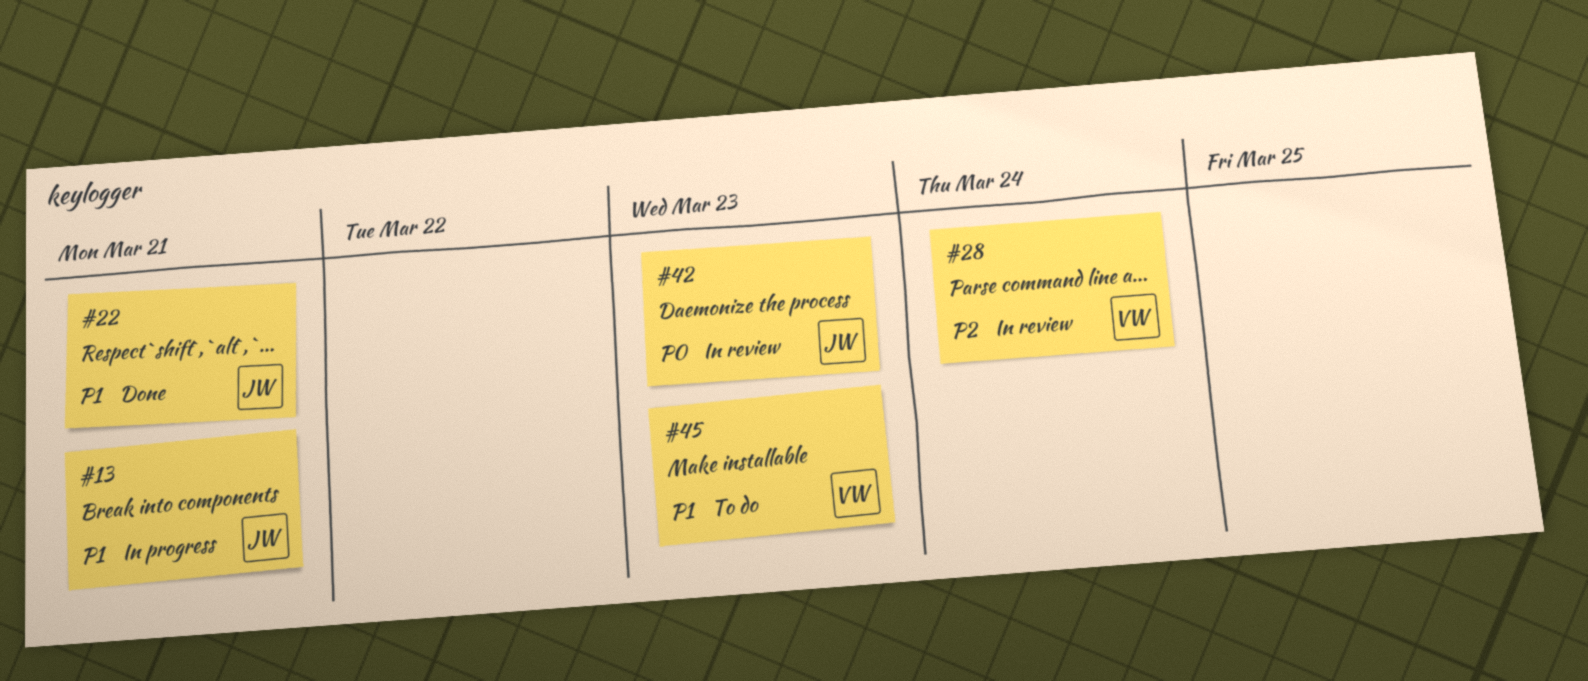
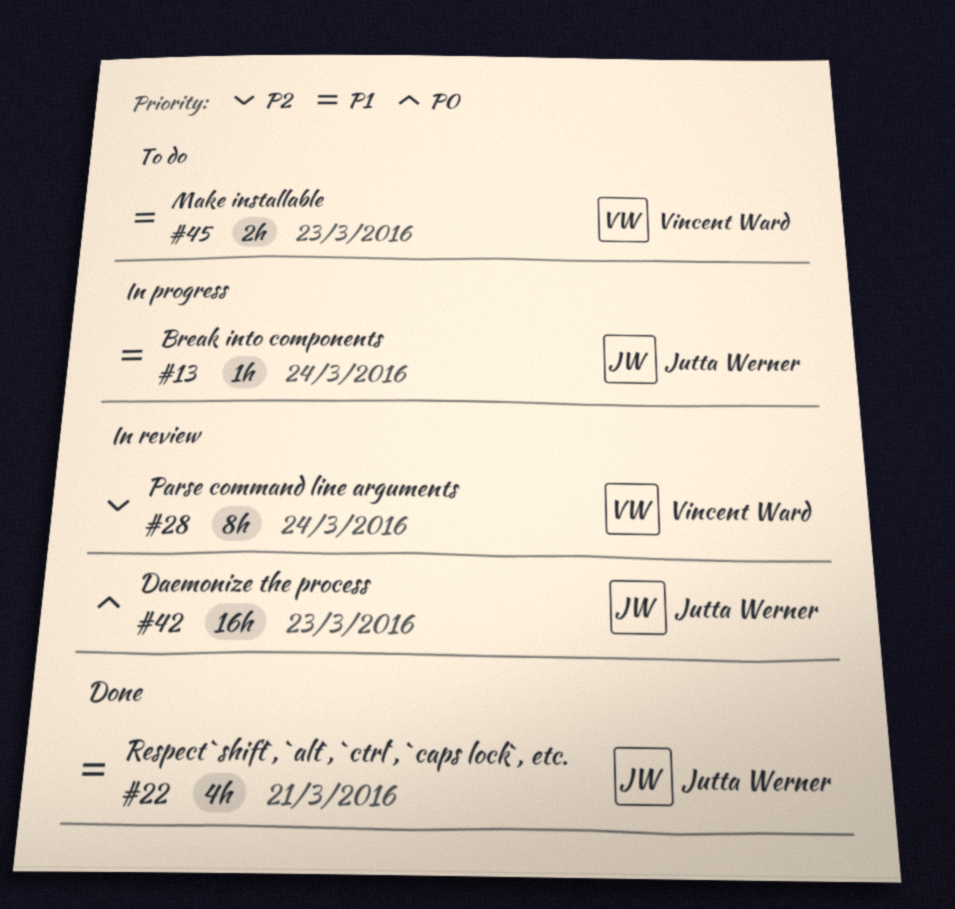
#13, due: Mar 21 -> Mar 24

